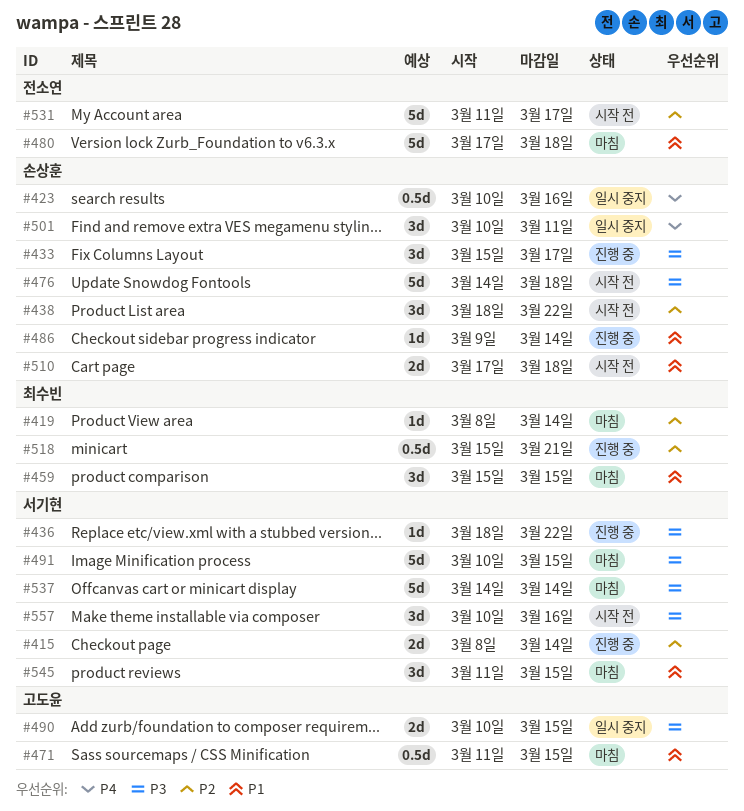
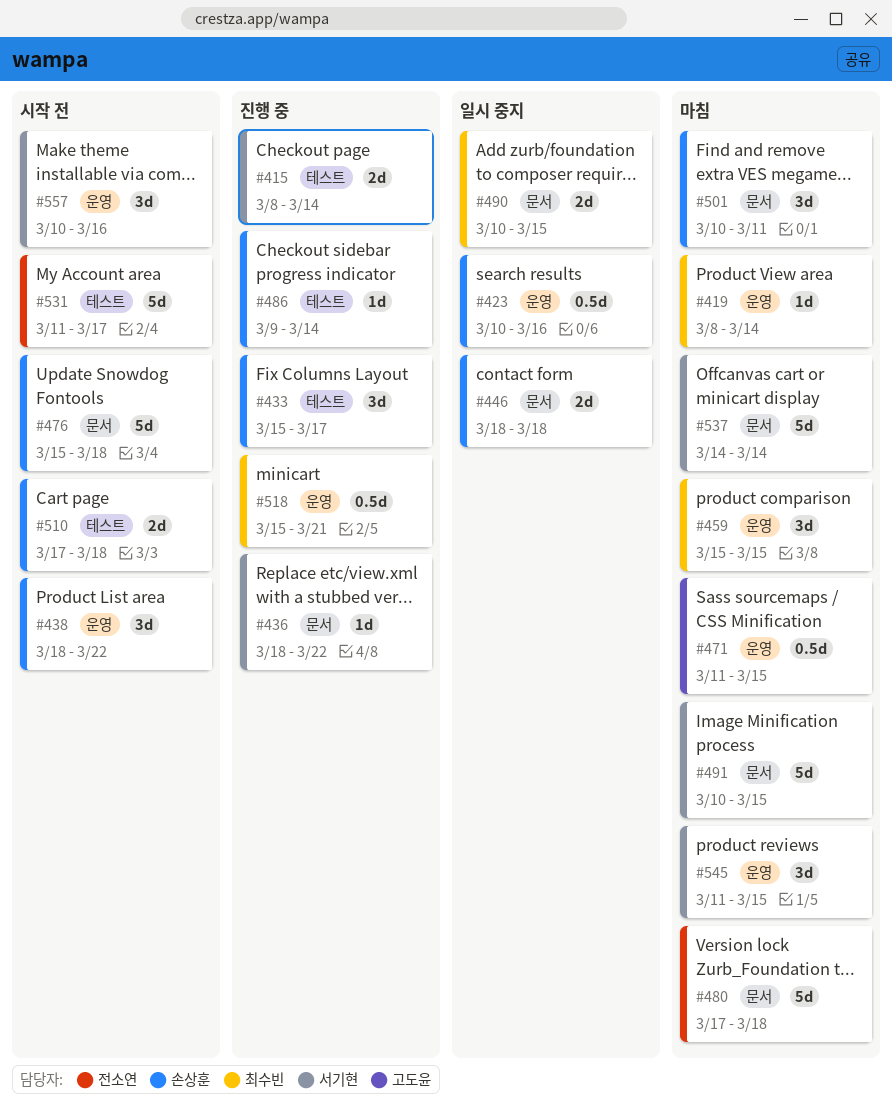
#446: none -> present
#476, start: Mar 14 -> Mar 15
#490, owner: 고도윤 -> 최수빈
#501, status: 일시 중지 -> 마침

